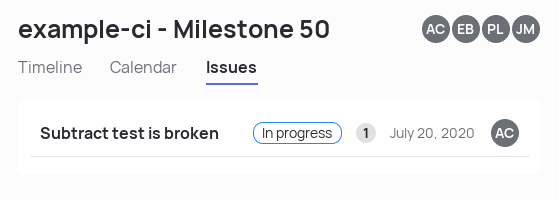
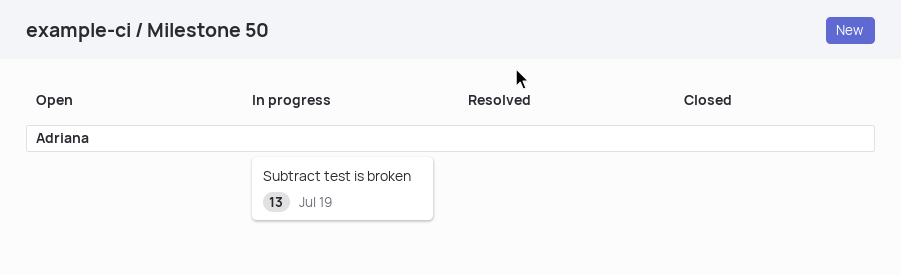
Subtract test is broken, estimate: 1 -> 13
Subtract test is broken, due: Jul 20 -> Jul 19

